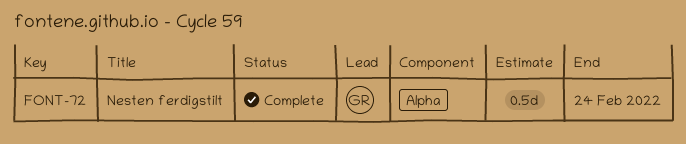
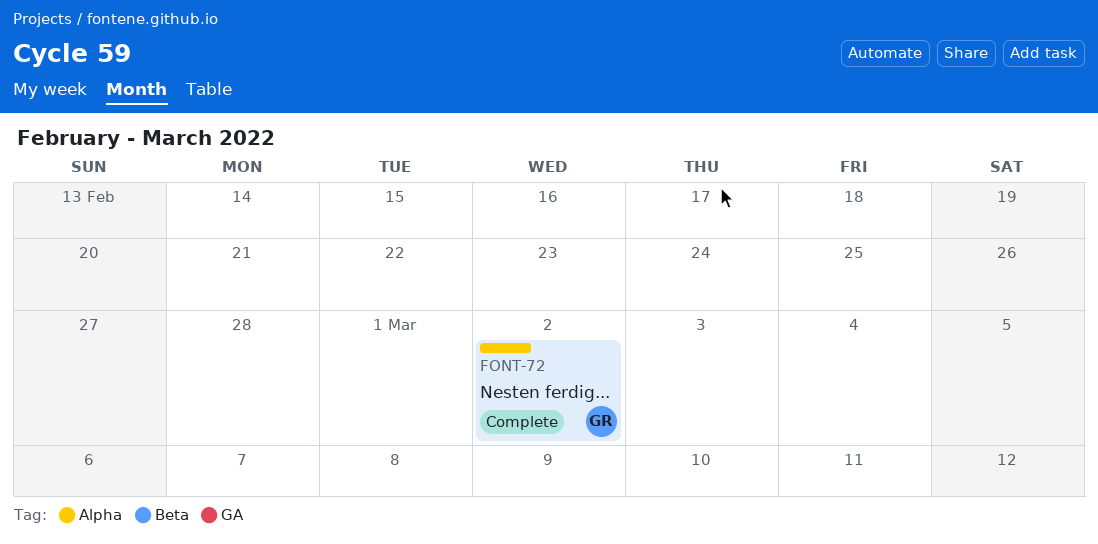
FONT-72, due: Feb 24 -> Mar 2

